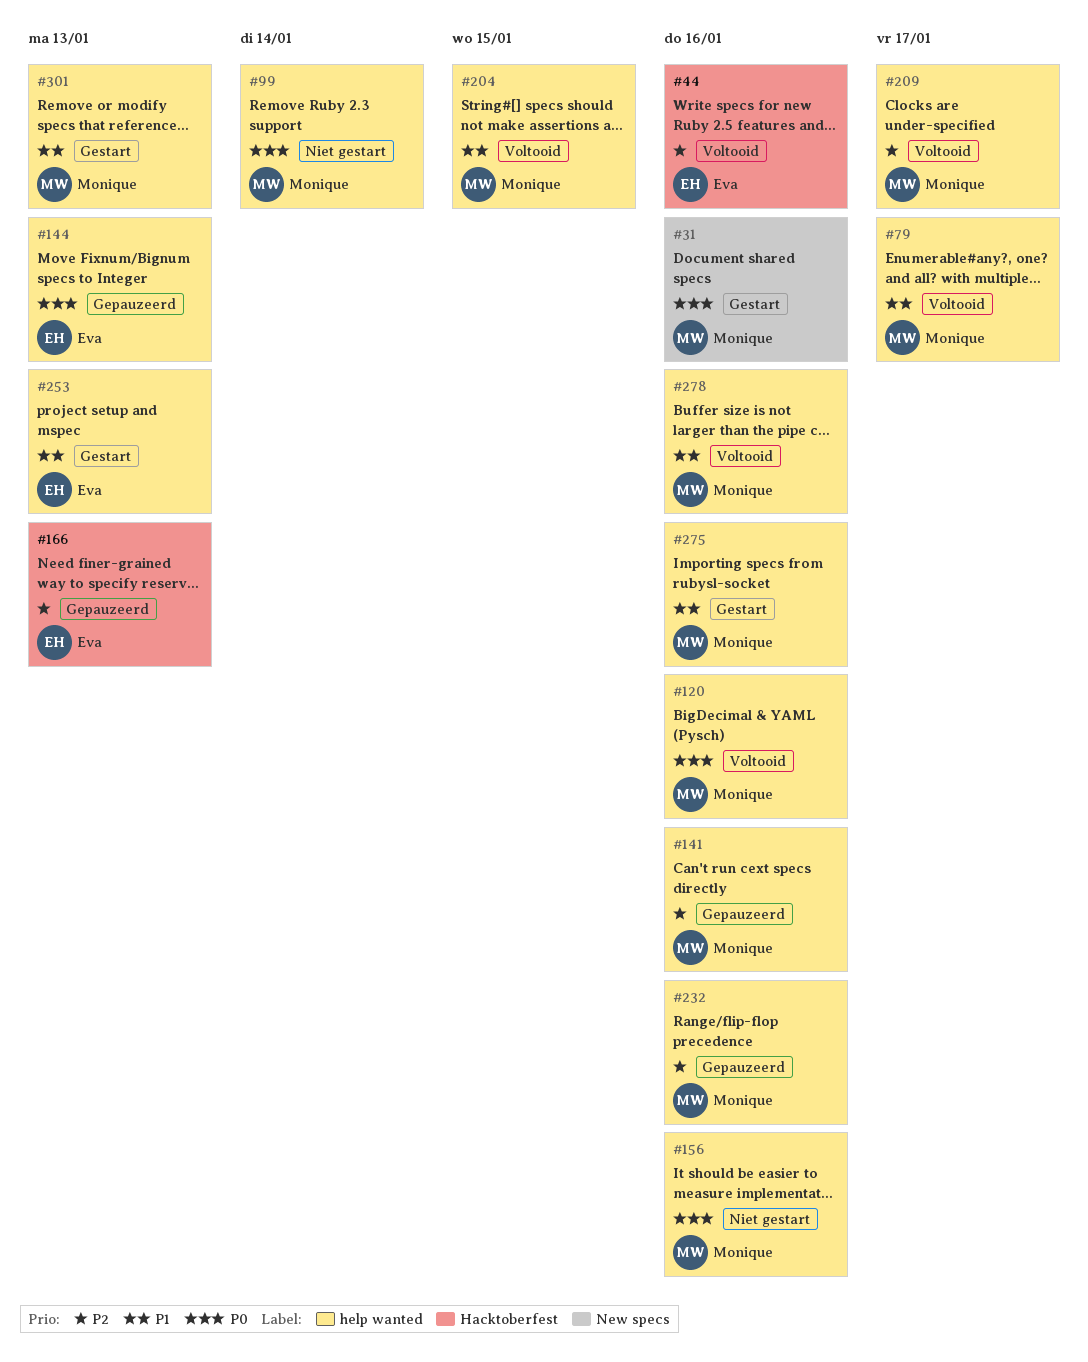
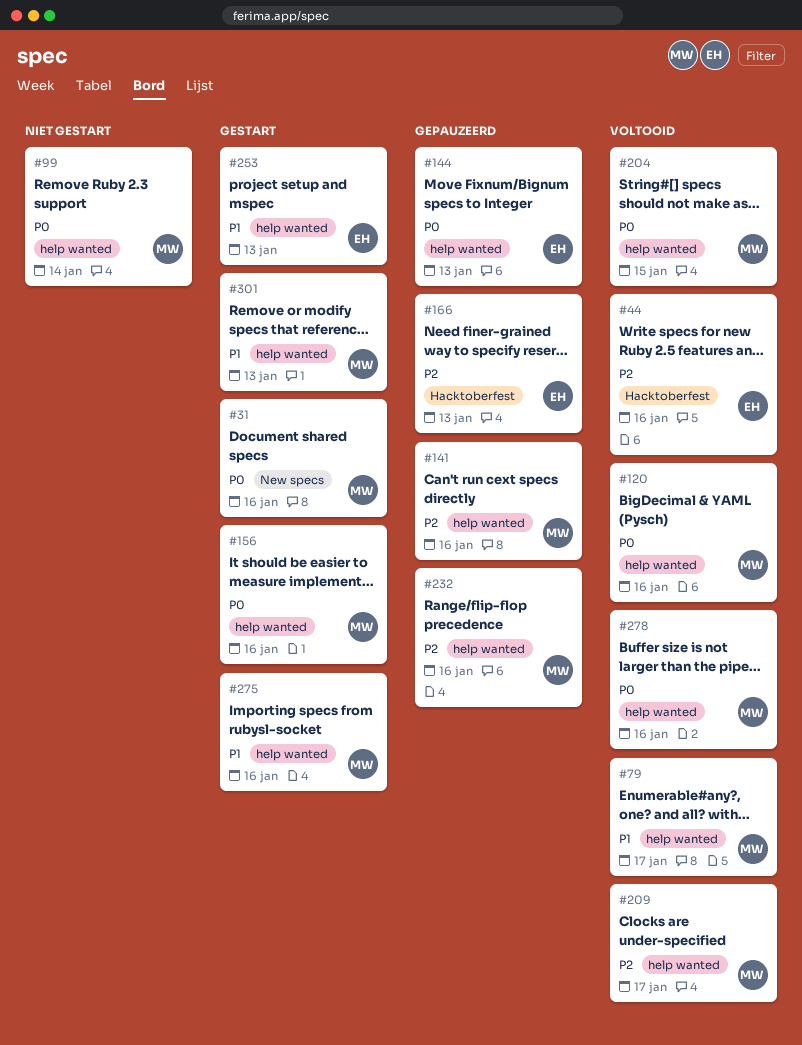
#156, status: Niet gestart -> Gestart
#204, priority: P1 -> P0
#278, priority: P1 -> P0

